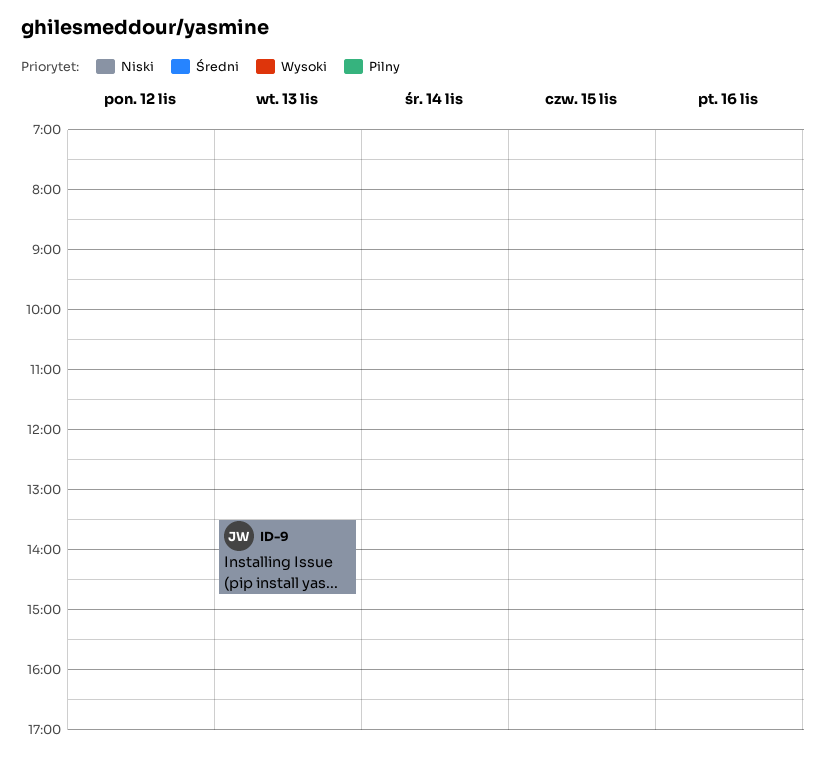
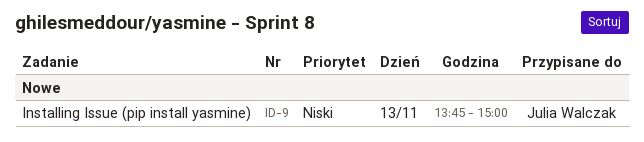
ID-9, begins: 13:30 -> 13:45
ID-9, ends: 14:45 -> 15:00

